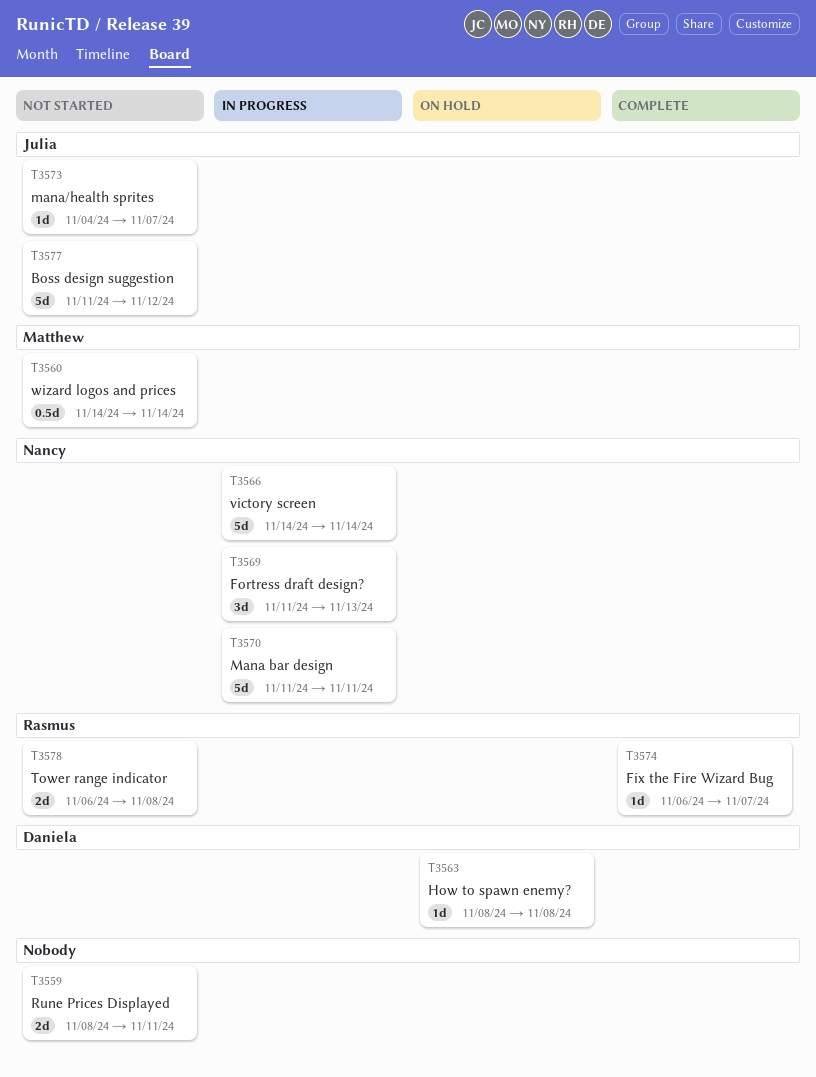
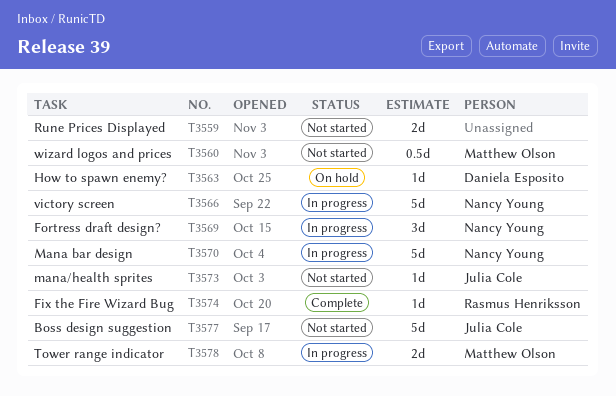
T3578, status: Not started -> In progress
T3578, owner: Rasmus Henriksson -> Matthew Olson

